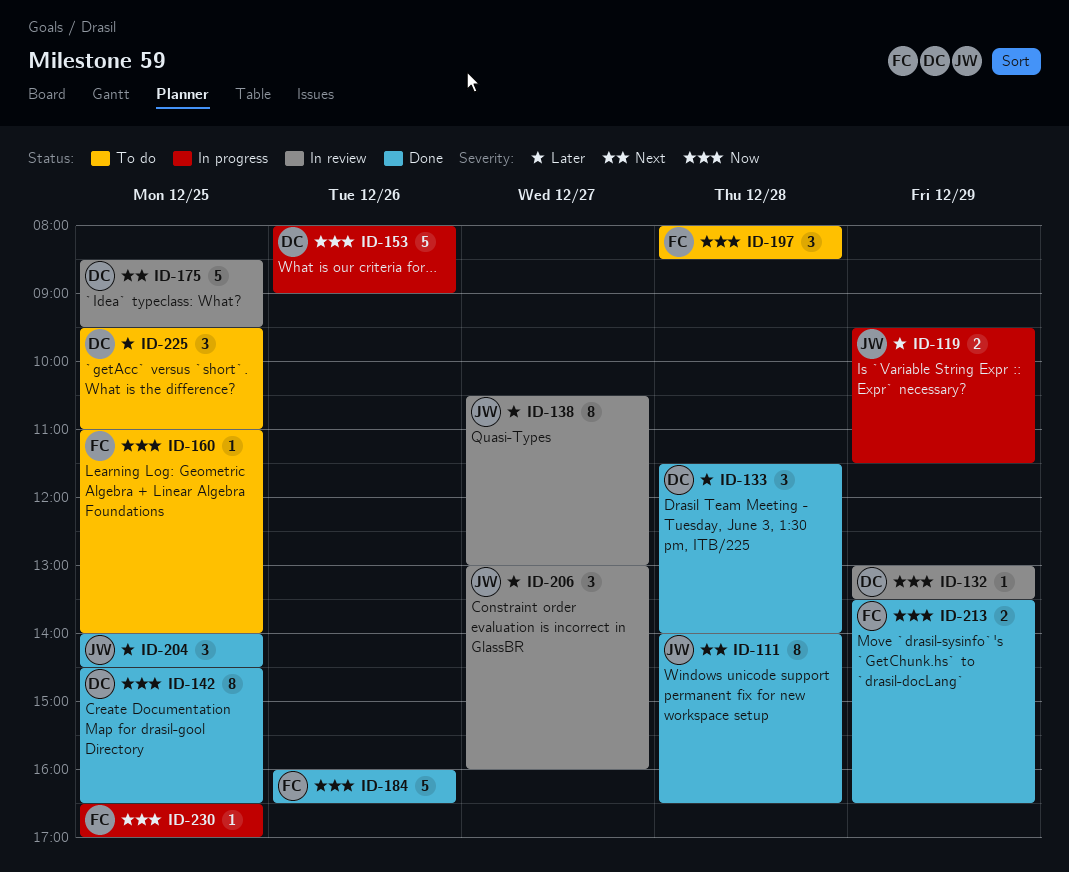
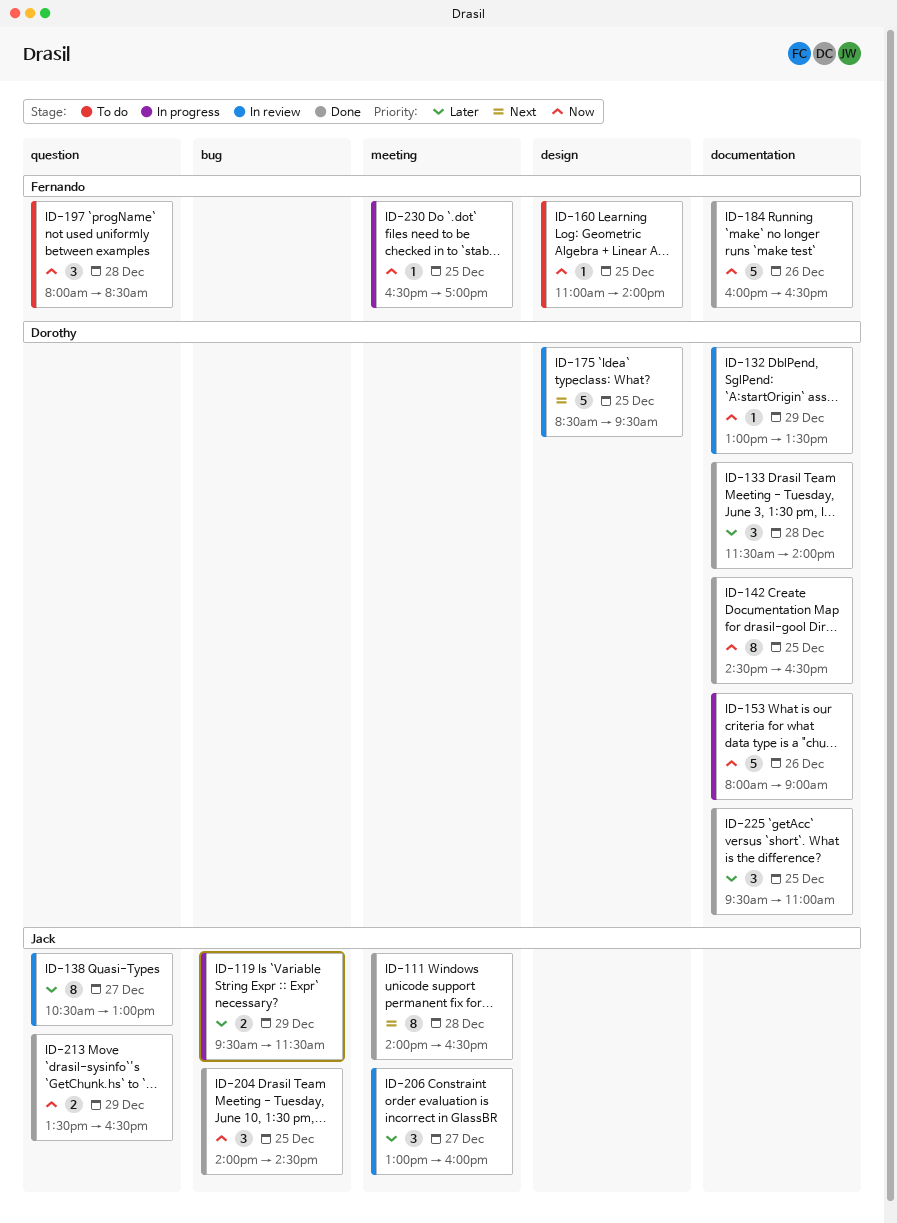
ID-204, priority: Later -> Now
ID-213, owner: Fernando -> Jack
ID-225, status: To do -> Done

